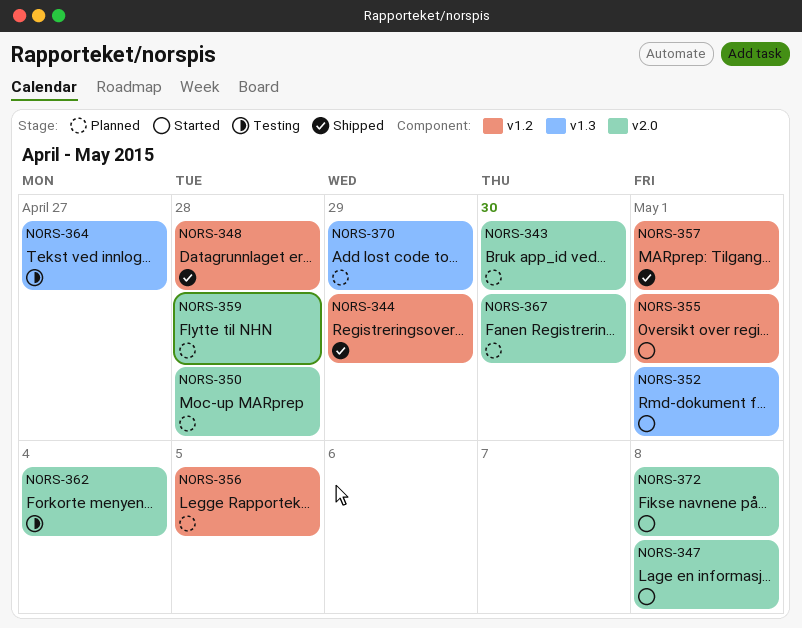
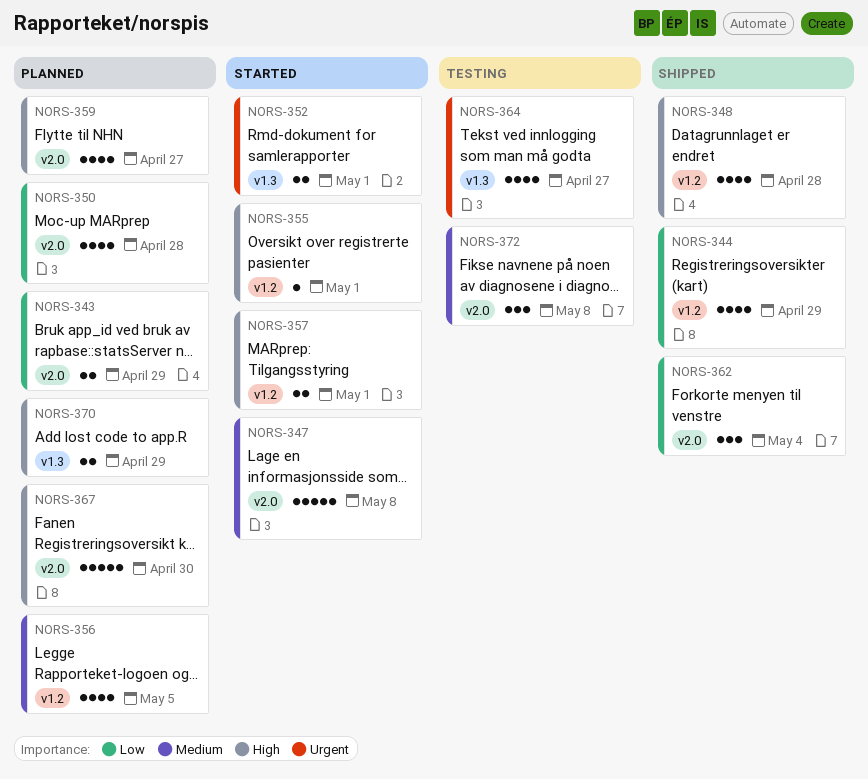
NORS-343, due: Apr 30 -> Apr 29
NORS-357, status: Shipped -> Started
NORS-359, due: Apr 28 -> Apr 27
NORS-362, status: Testing -> Shipped
NORS-372, status: Started -> Testing

